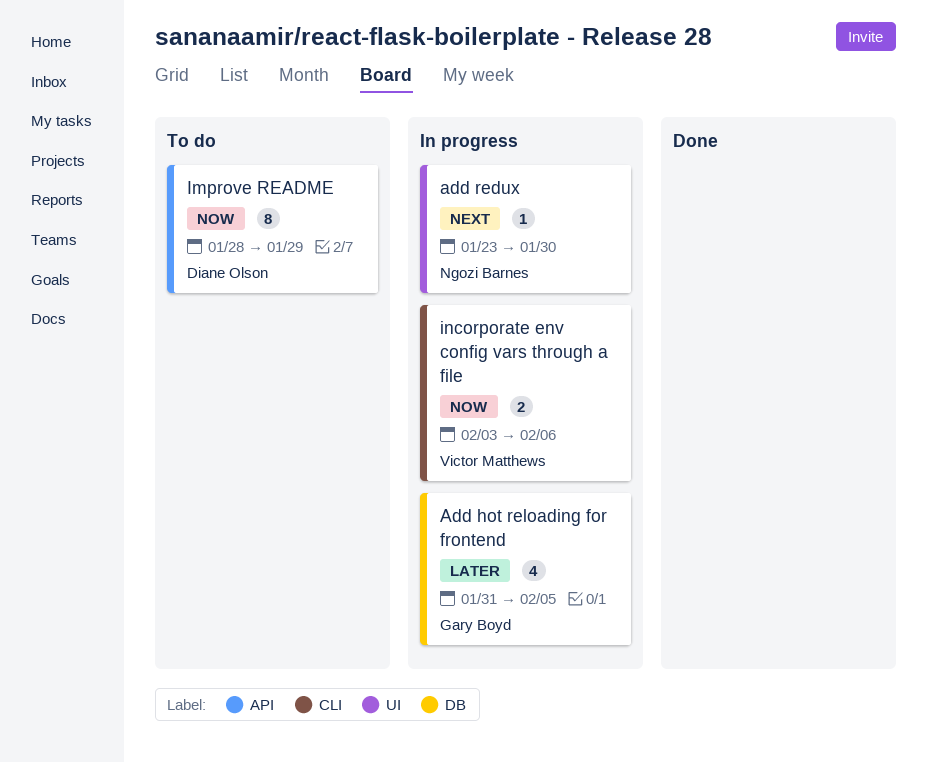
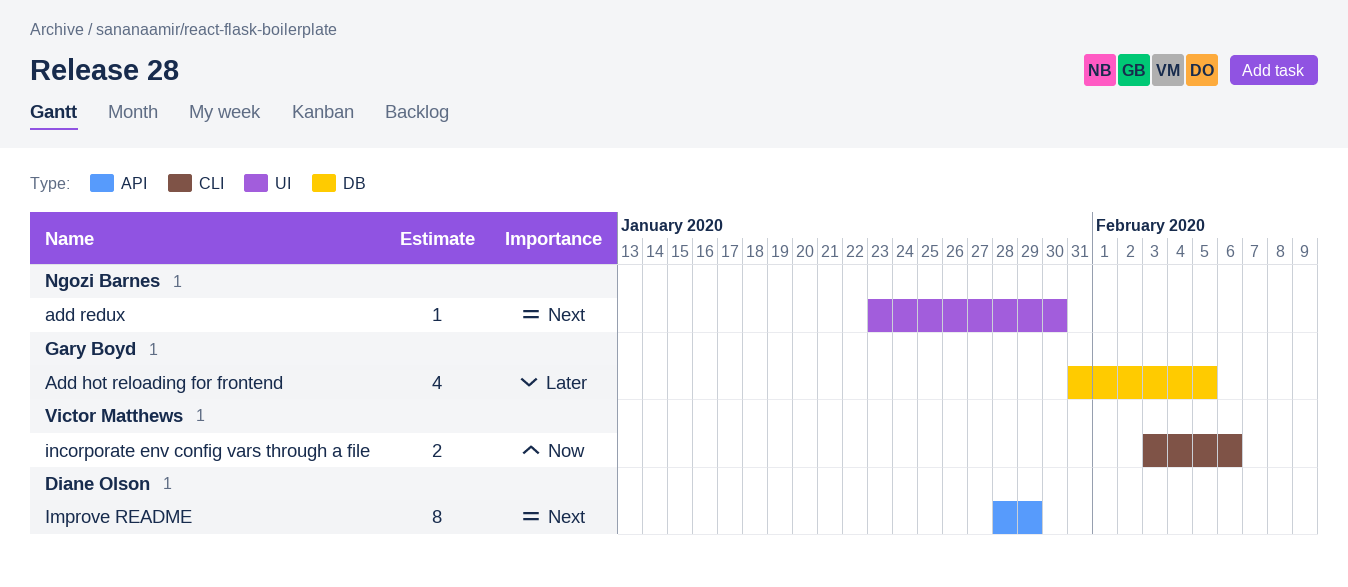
Improve README, priority: Now -> Next

